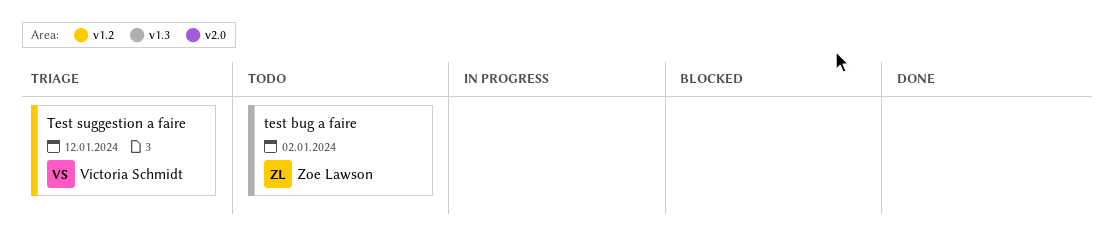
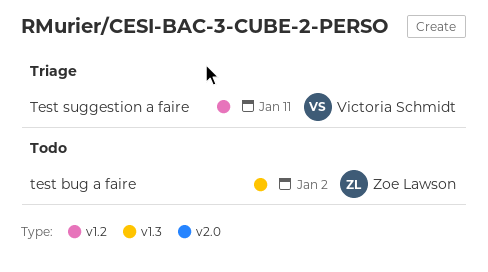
Test suggestion a faire, due: Jan 12 -> Jan 11

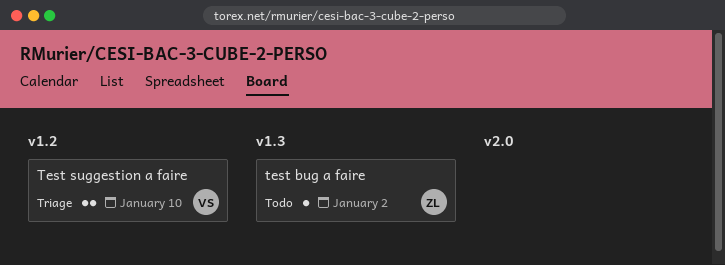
Test suggestion a faire, due: Jan 11 -> Jan 10

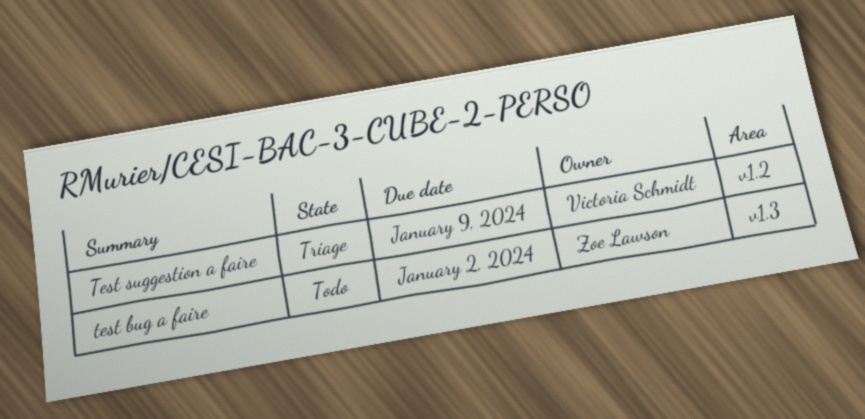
Test suggestion a faire, due: Jan 10 -> Jan 9

